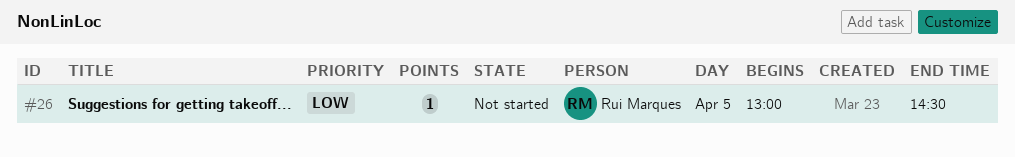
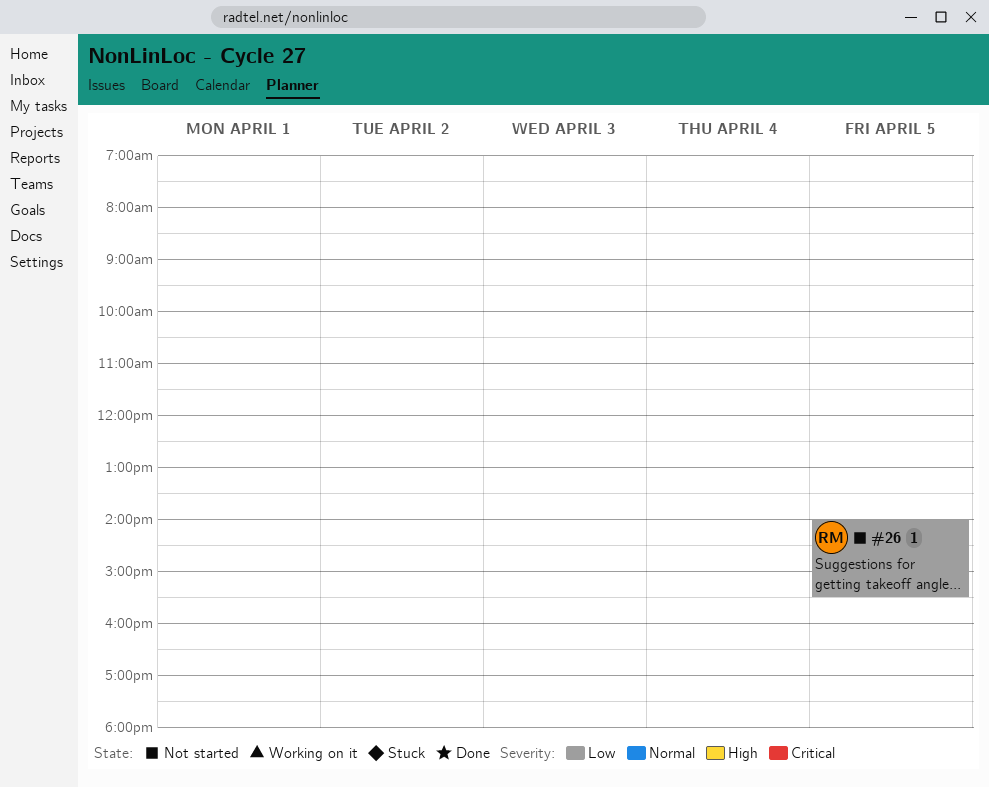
#26, begins: 13:00 -> 14:00
#26, ends: 14:30 -> 15:30

